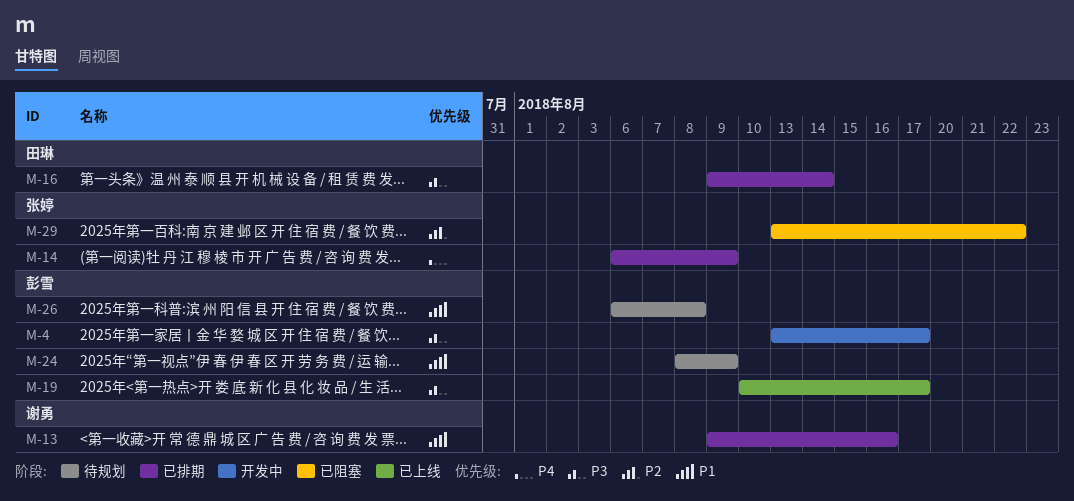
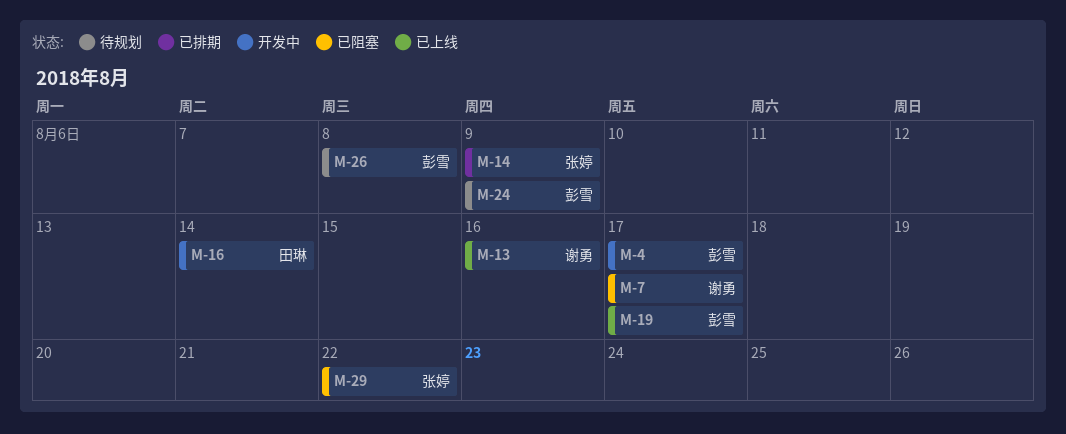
M-7: none -> present
M-13, status: 已排期 -> 已上线
M-16, status: 已排期 -> 开发中

